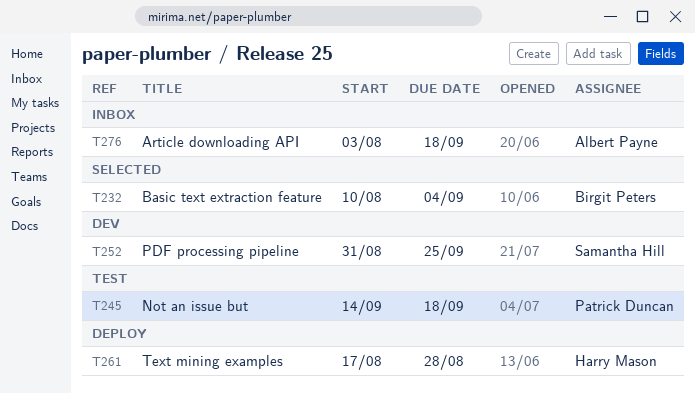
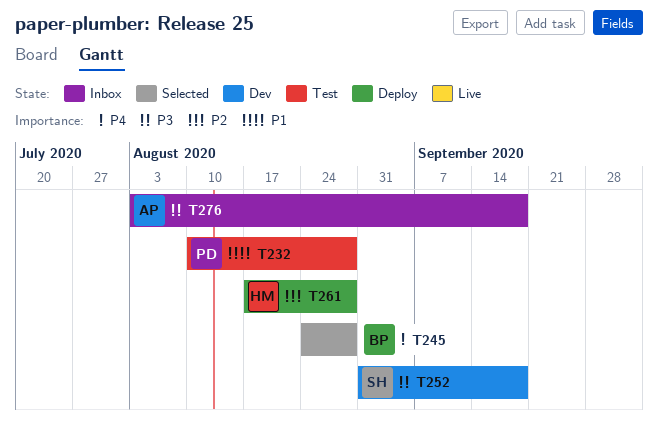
T232, status: Selected -> Test
T232, owner: Birgit Peters -> Patrick Duncan
T232, due: Sep 4 -> Aug 28
T245, status: Test -> Selected
T245, owner: Patrick Duncan -> Birgit Peters
T245, start: Sep 14 -> Aug 24
T245, due: Sep 18 -> Aug 28
T252, due: Sep 25 -> Sep 18

